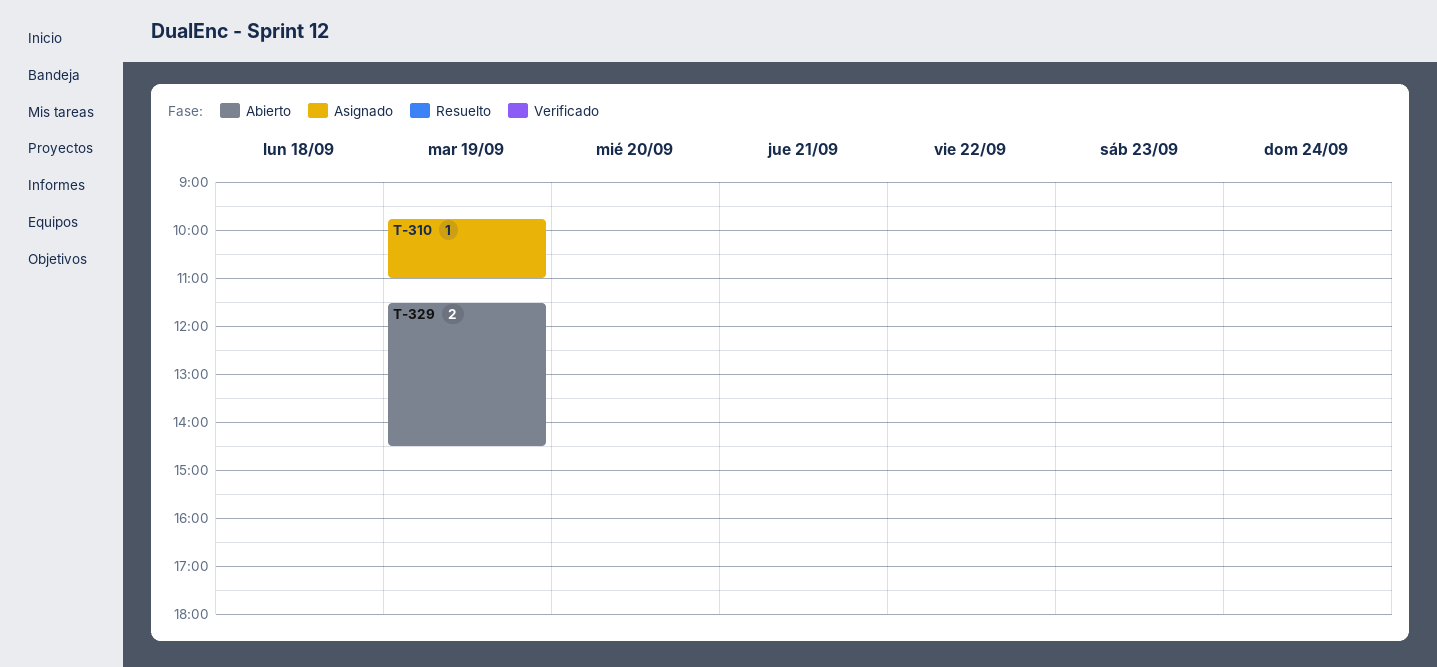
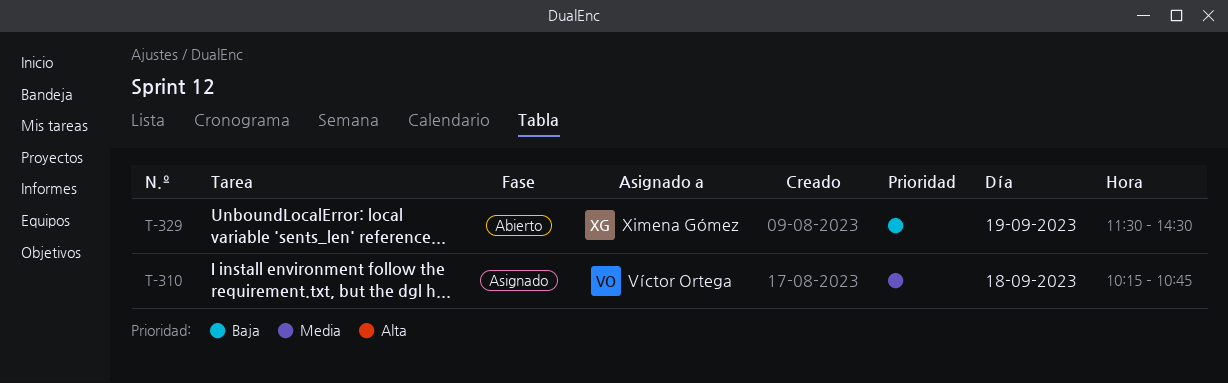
T-310, day: Sep 19 -> Sep 18
T-310, begins: 09:45 -> 10:15
T-310, ends: 11:00 -> 10:45

